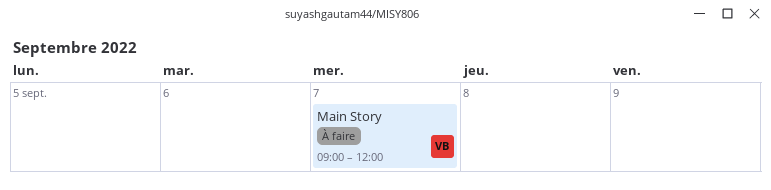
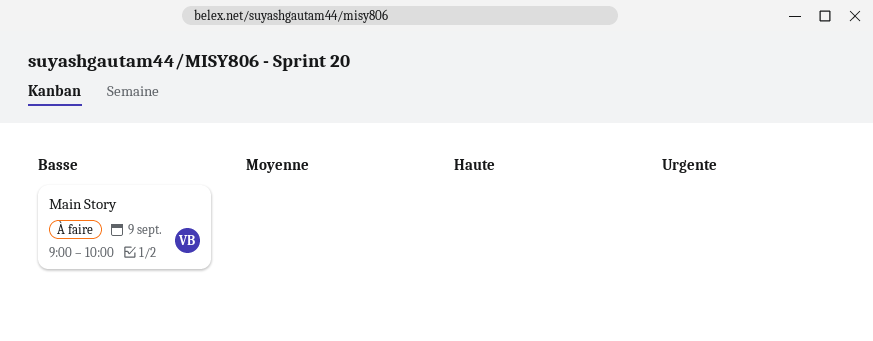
Main Story, day: Sep 7 -> Sep 9
Main Story, ends: 12:00 -> 10:00

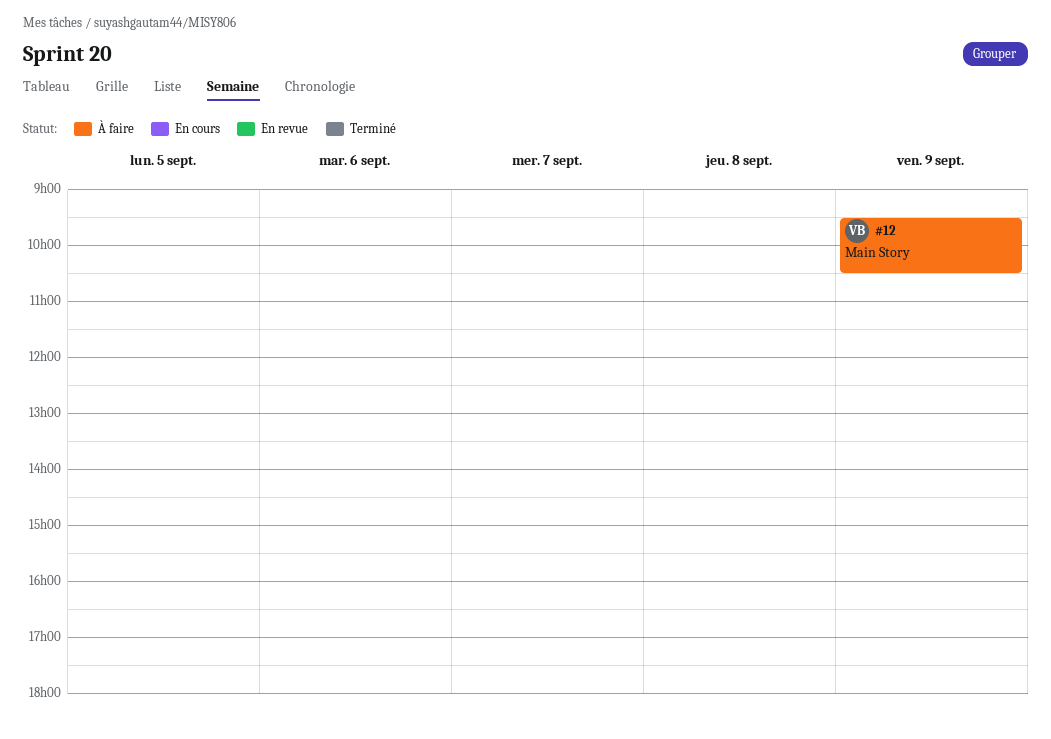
Main Story, begins: 09:00 -> 09:30
Main Story, ends: 10:00 -> 10:30

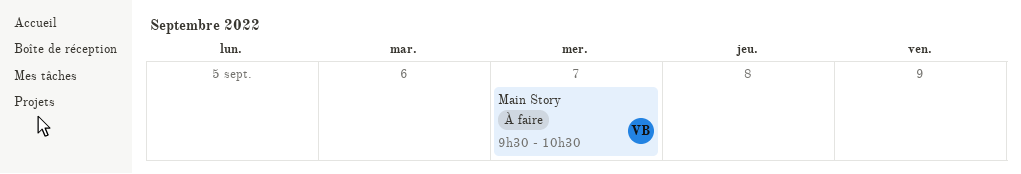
Main Story, day: Sep 9 -> Sep 7

